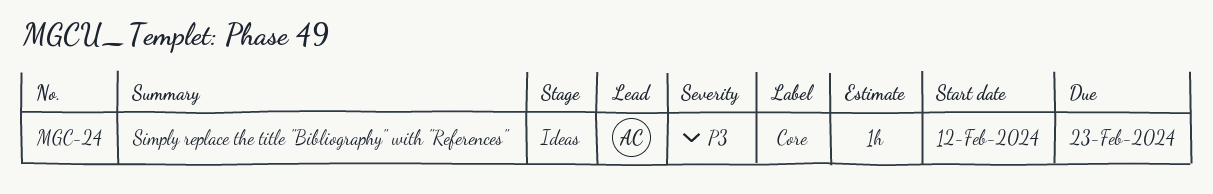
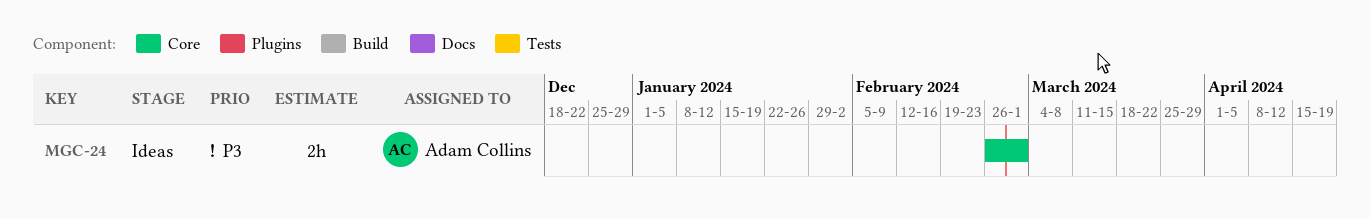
MGC-24, estimate: 1h -> 2h
MGC-24, start: Feb 12 -> Feb 26
MGC-24, due: Feb 23 -> Mar 1

